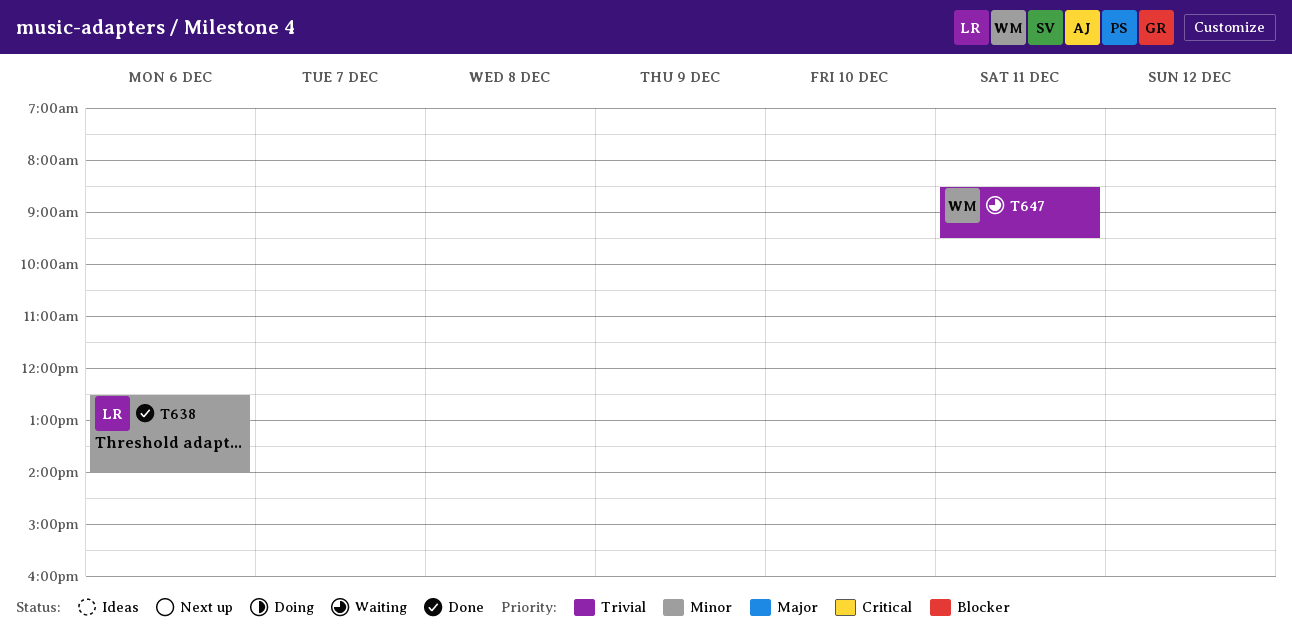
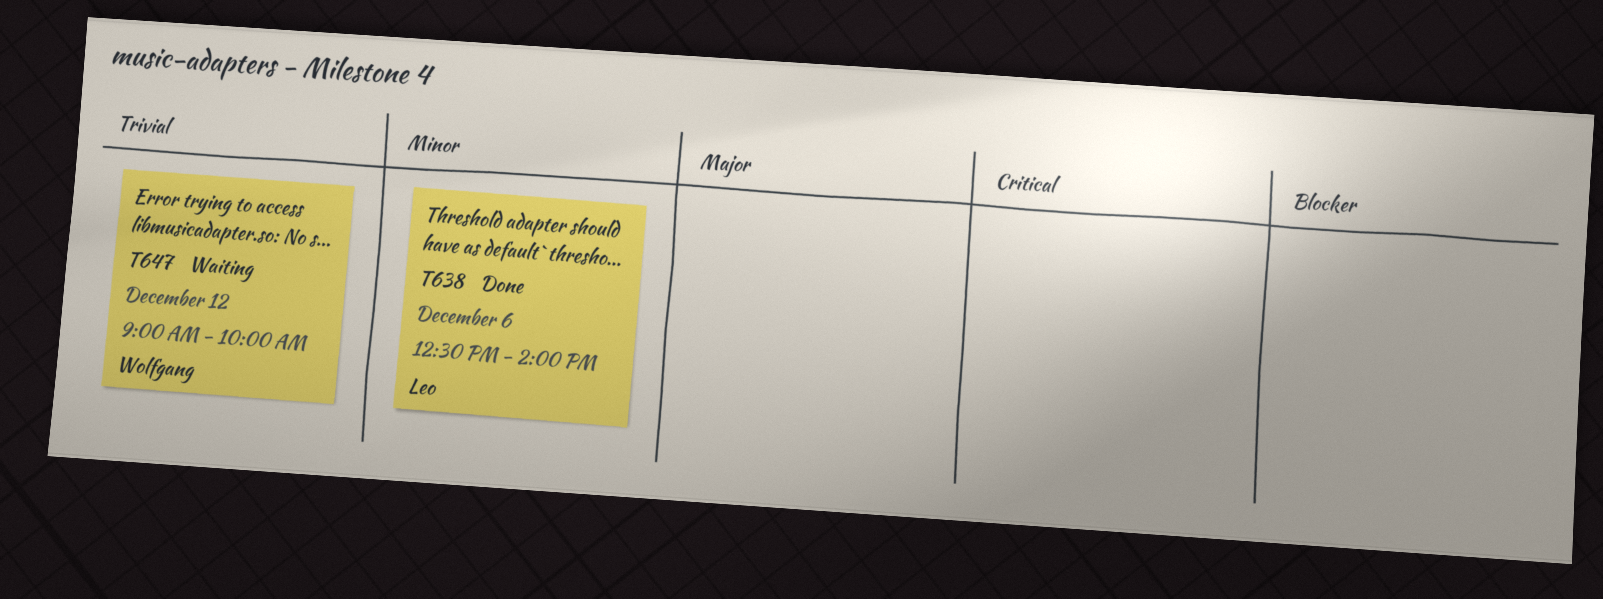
T647, day: Dec 11 -> Dec 12
T647, begins: 08:30 -> 09:00
T647, ends: 09:30 -> 10:00

